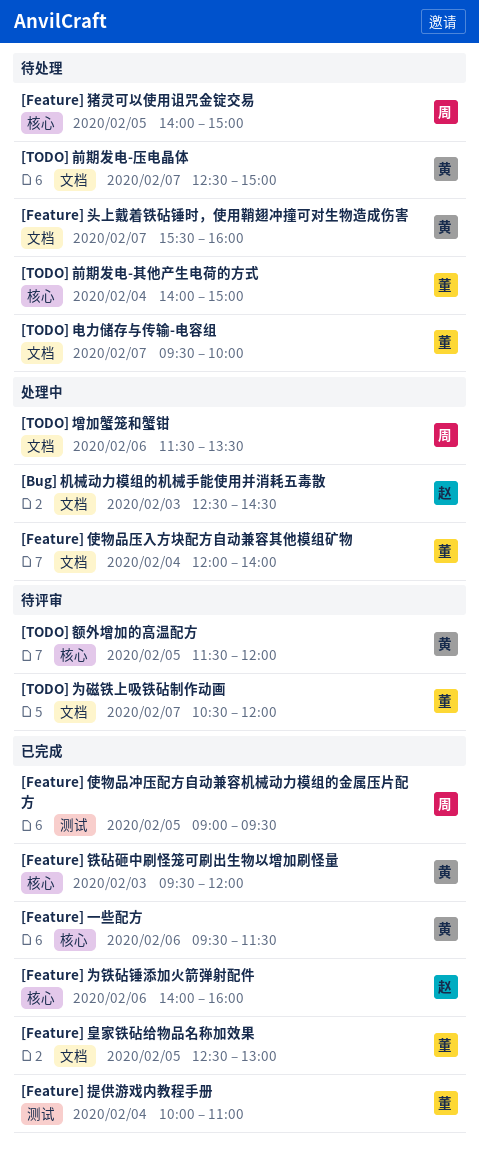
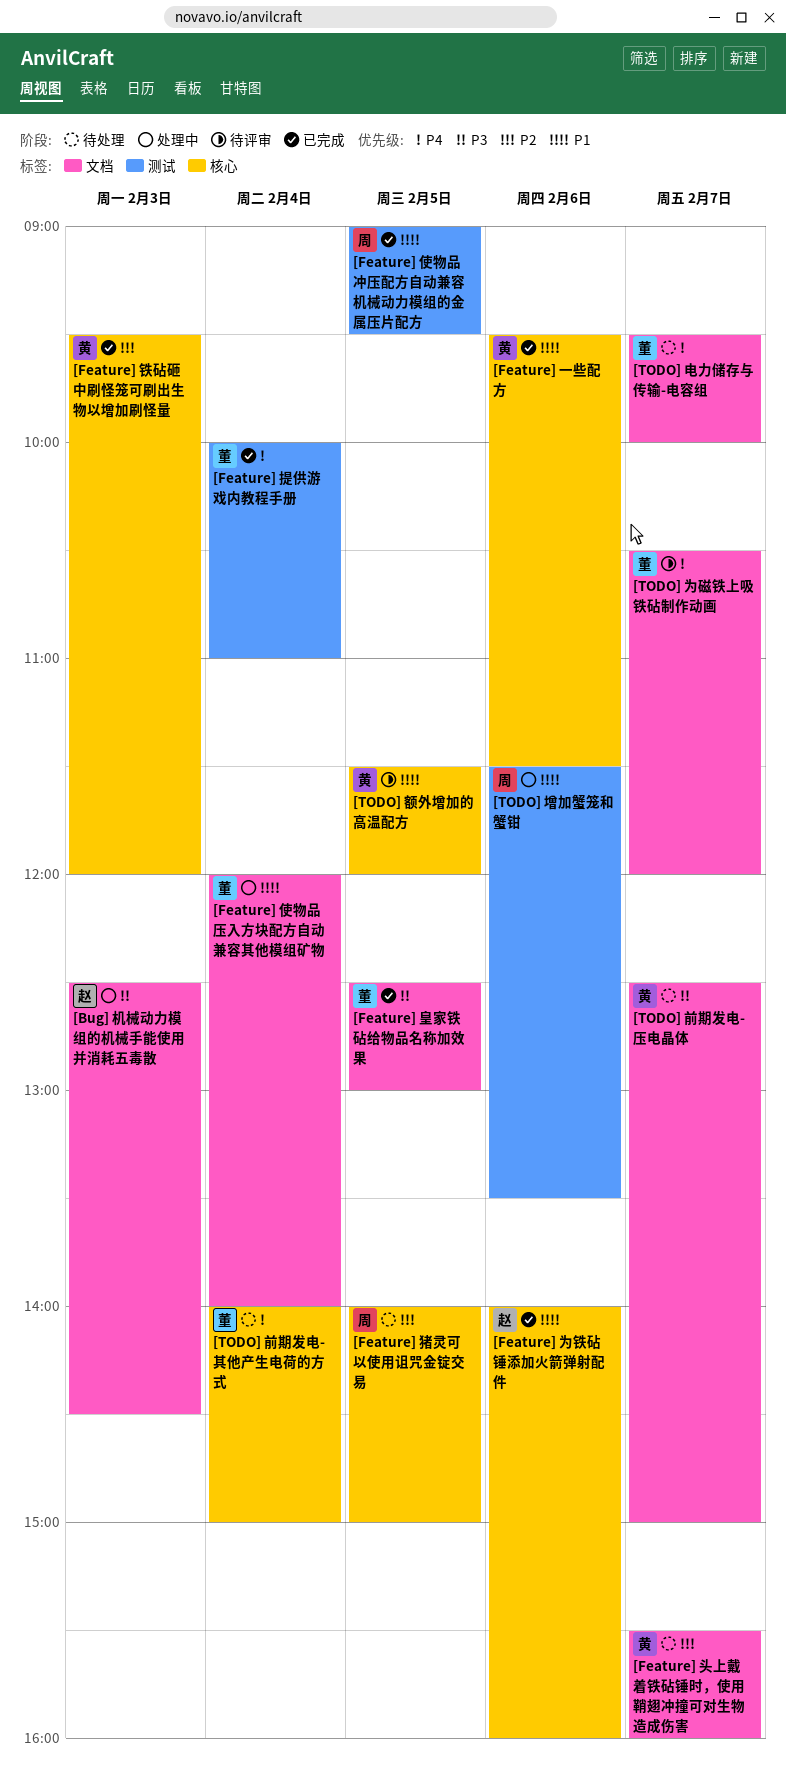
[TODO] 增加蟹笼和蟹钳, label: 文档 -> 测试

